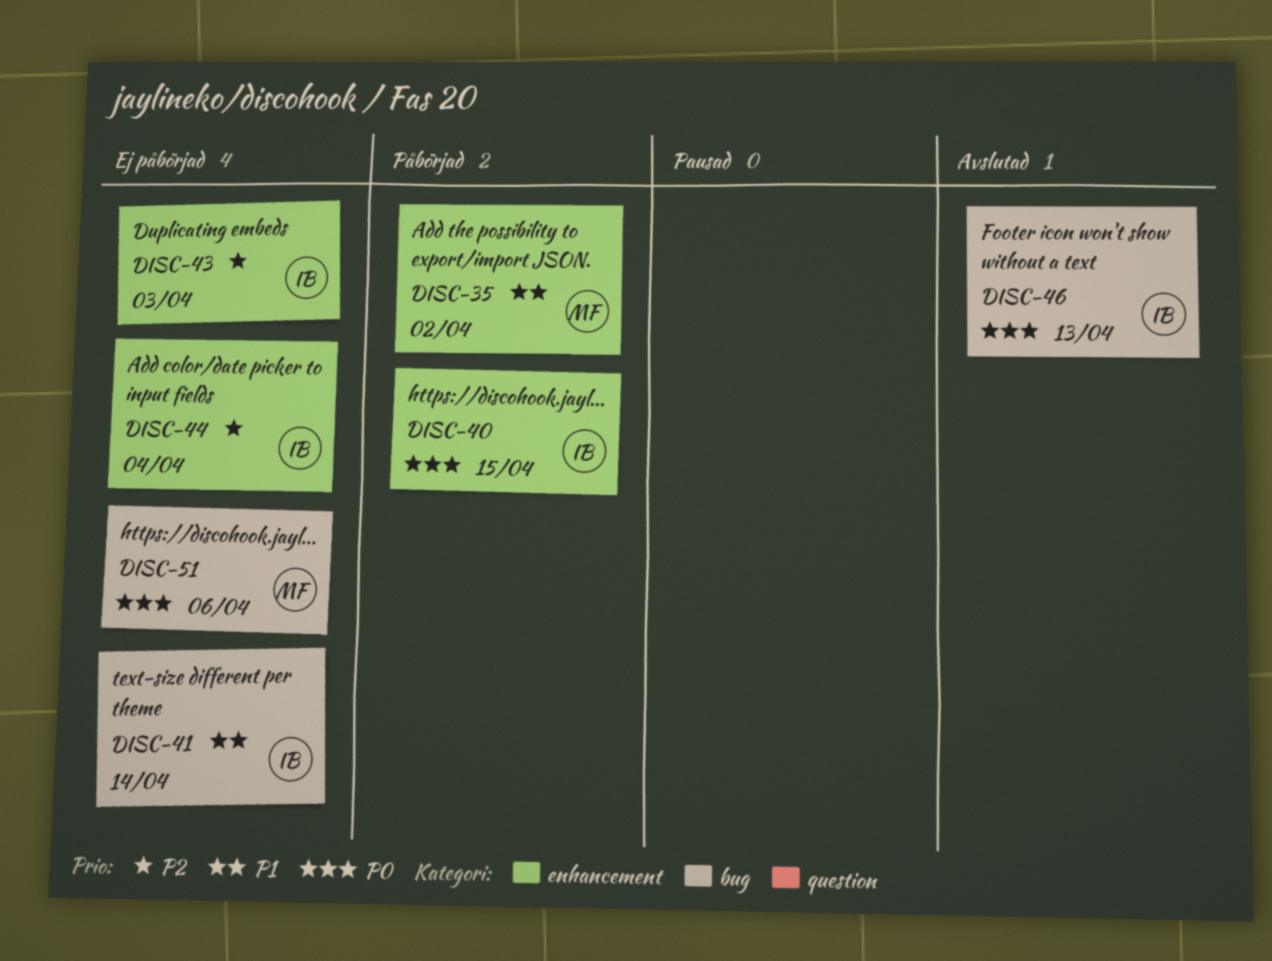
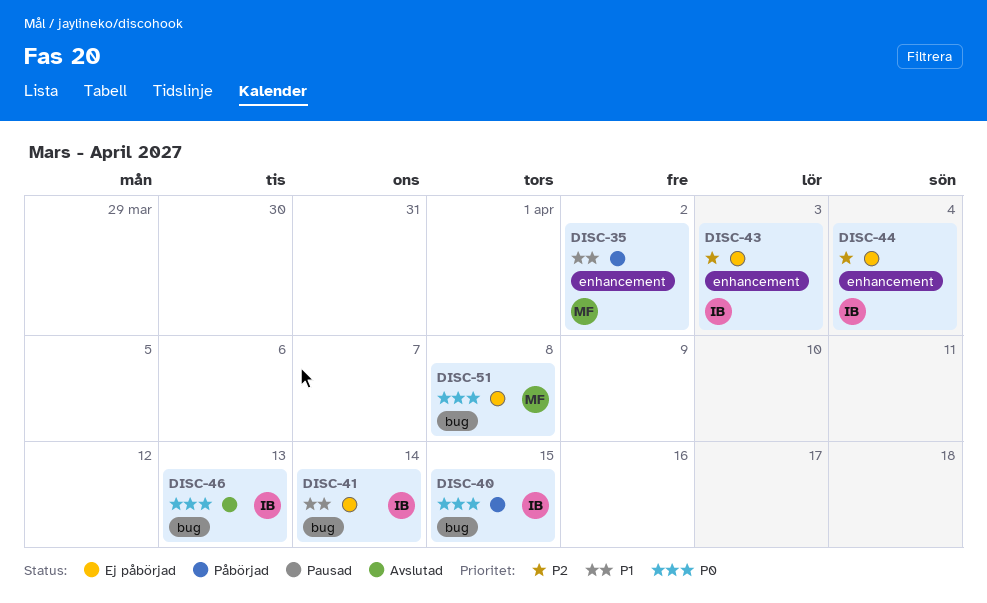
DISC-40, label: enhancement -> bug
DISC-51, due: Apr 6 -> Apr 8

